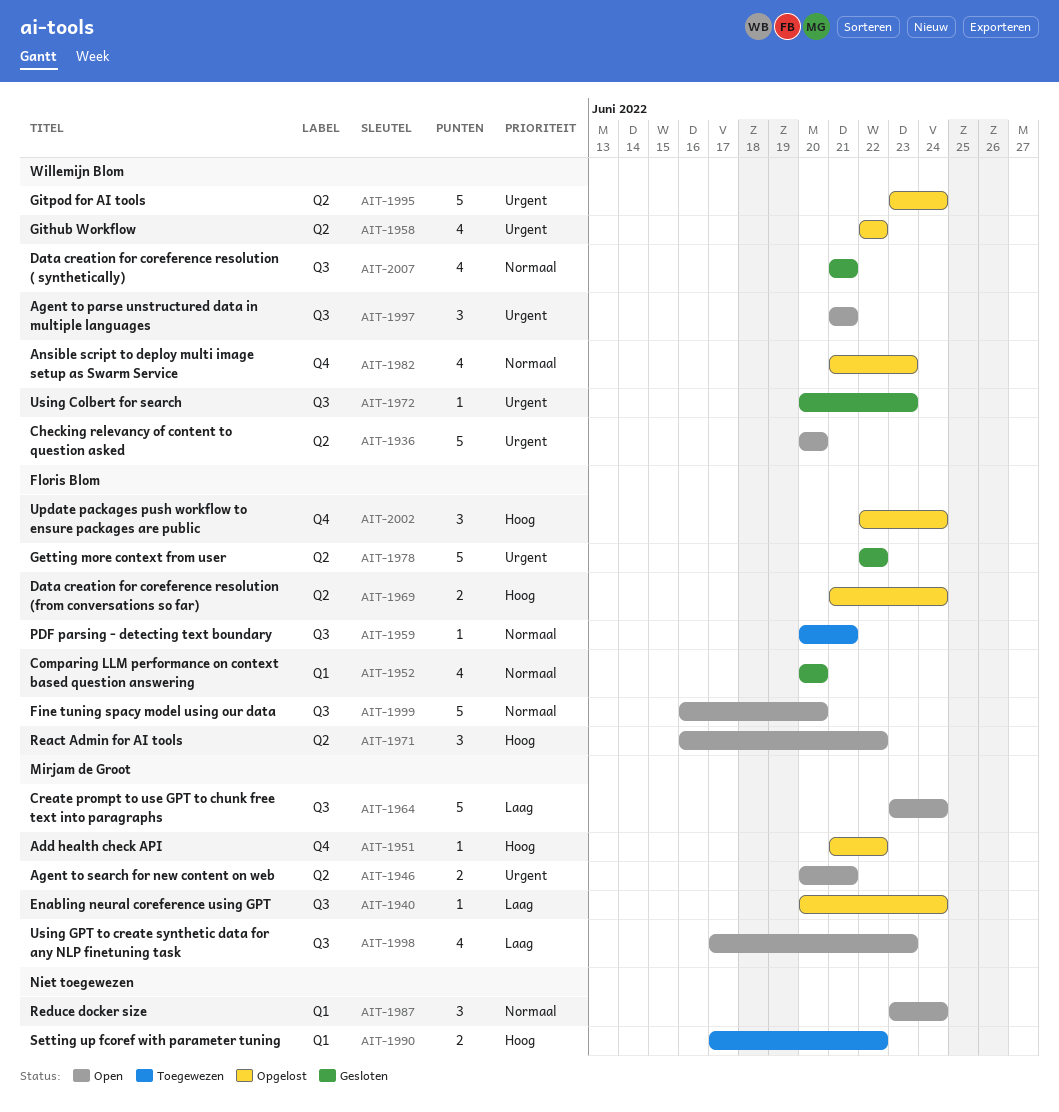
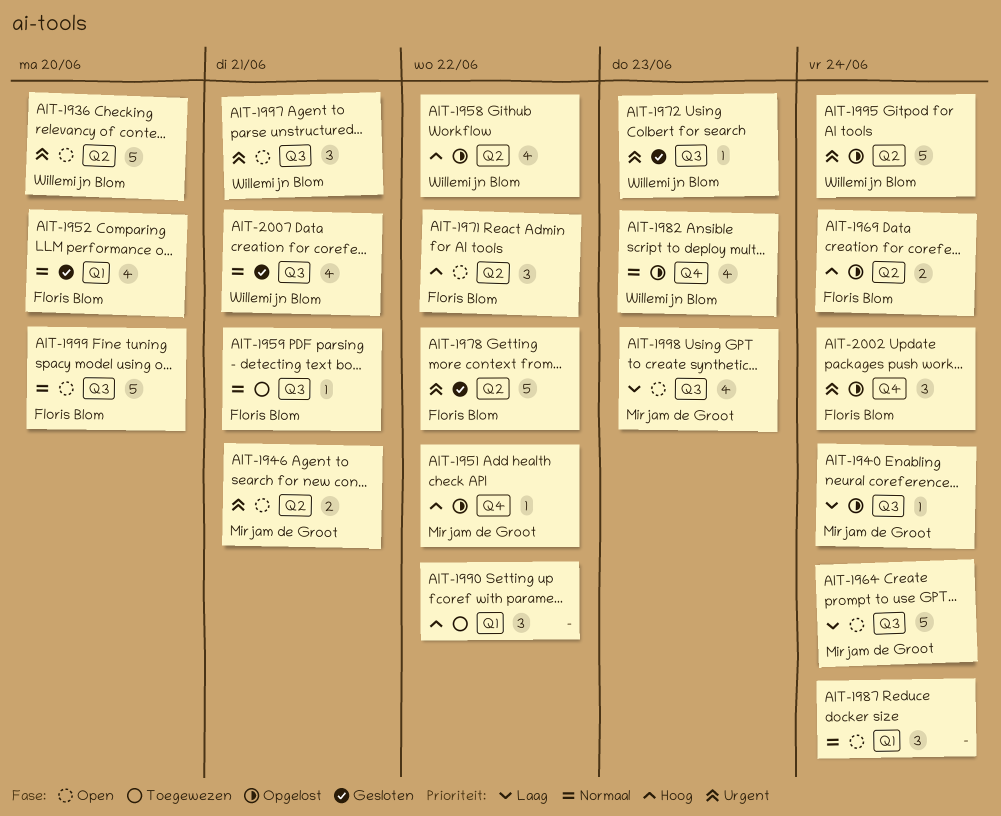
AIT-1958, priority: Urgent -> Hoog
AIT-1990, estimate: 2 -> 3
AIT-2002, priority: Hoog -> Urgent

